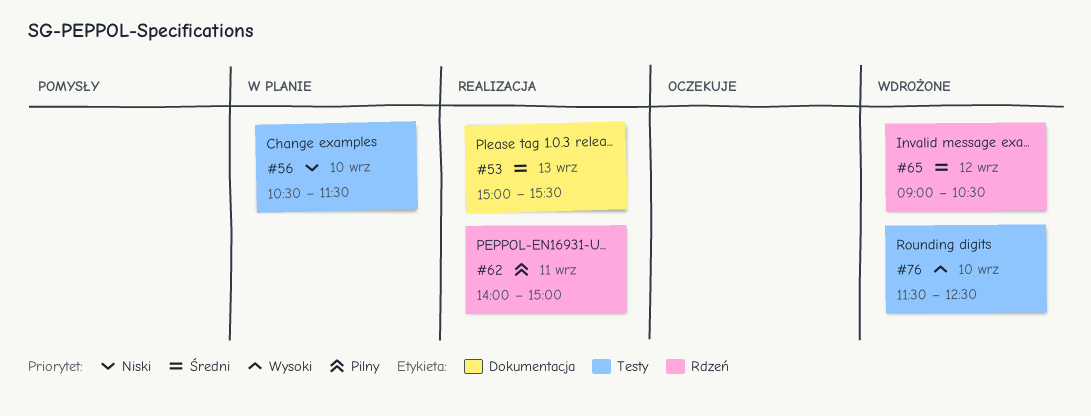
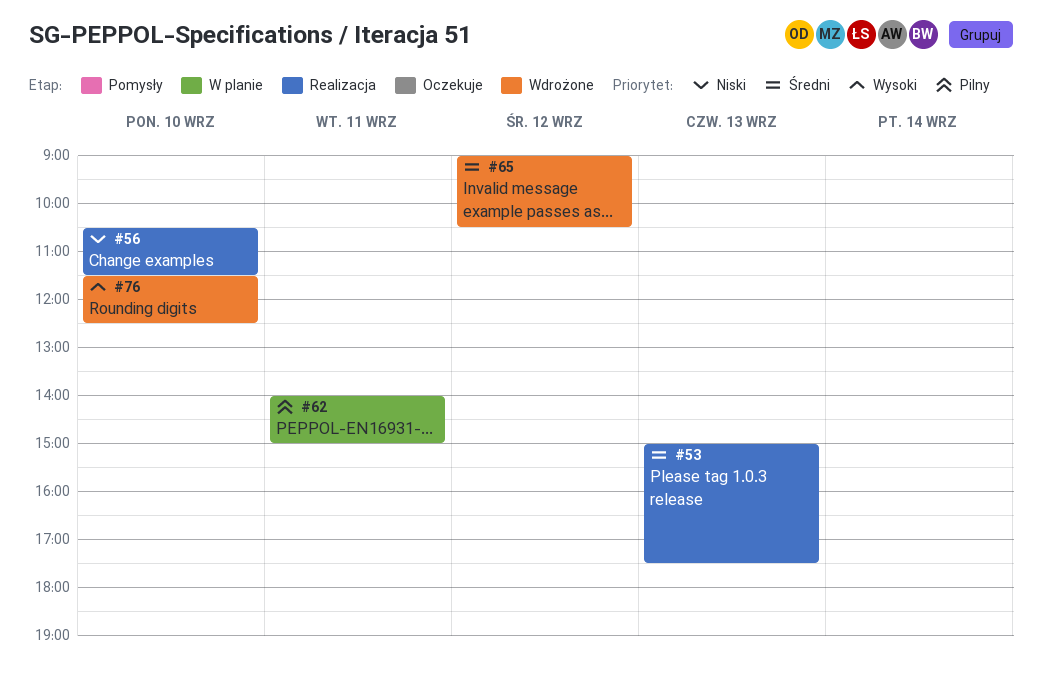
#53, ends: 15:30 -> 17:30
#56, status: W planie -> Realizacja
#62, status: Realizacja -> W planie

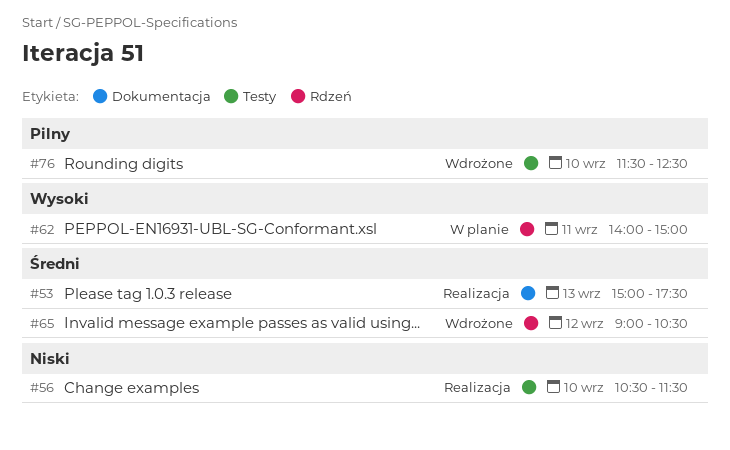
#62, priority: Pilny -> Wysoki
#76, priority: Wysoki -> Pilny

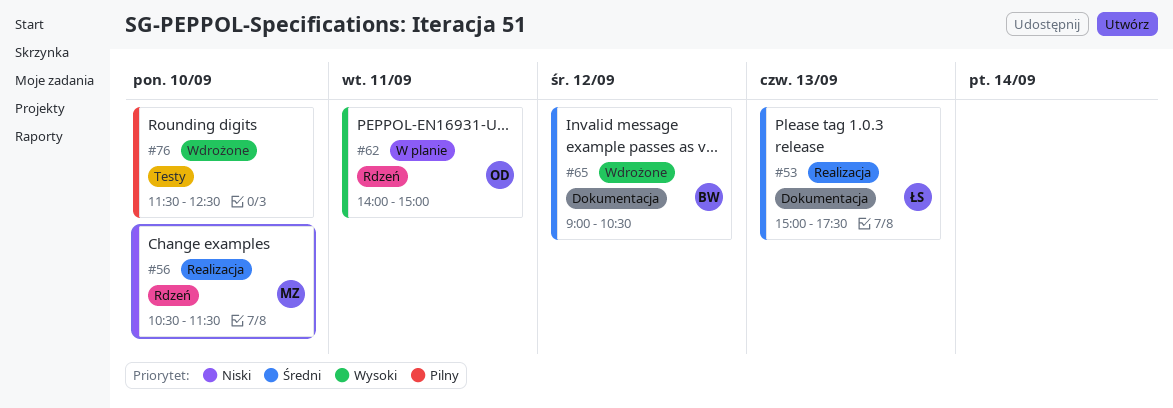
#56, label: Testy -> Rdzeń
#65, label: Rdzeń -> Dokumentacja

